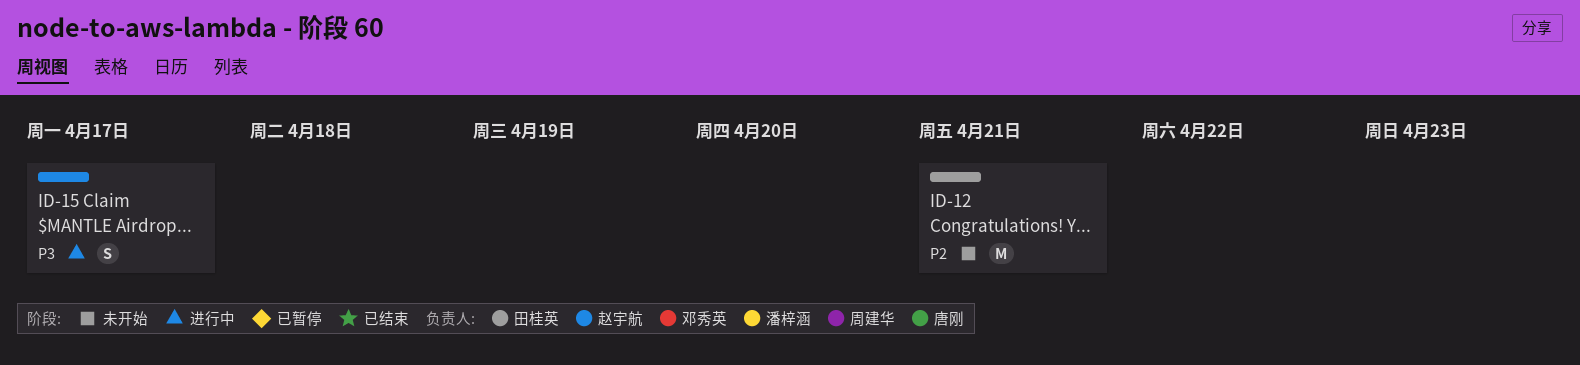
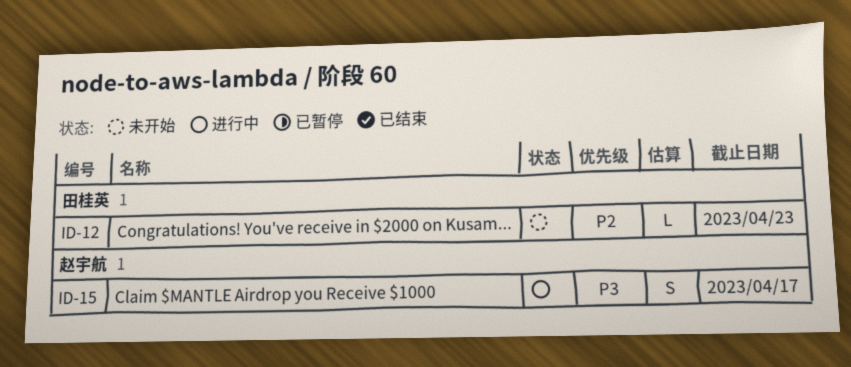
ID-12, estimate: M -> L
ID-12, due: Apr 21 -> Apr 23

